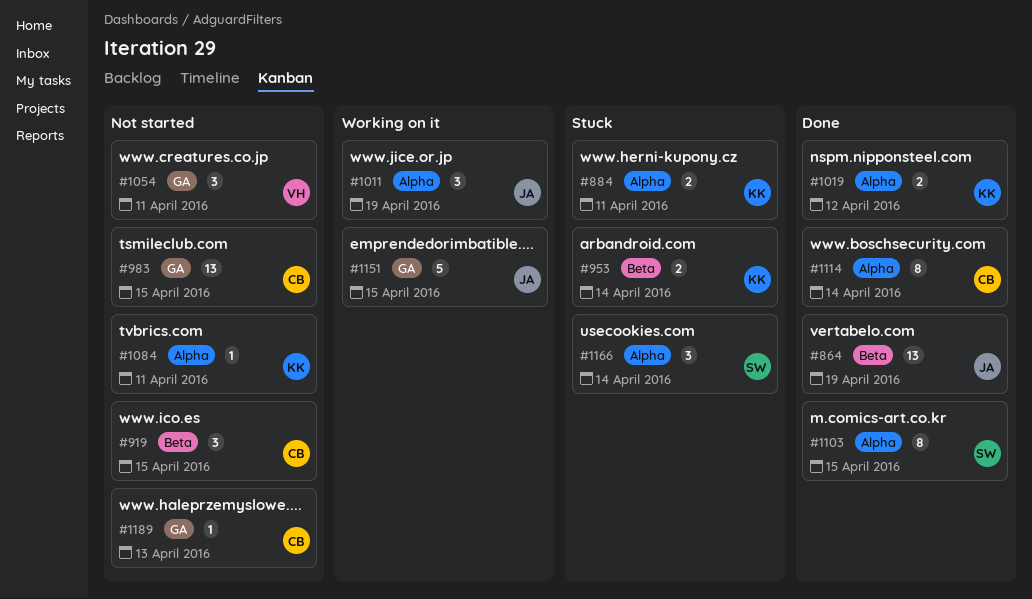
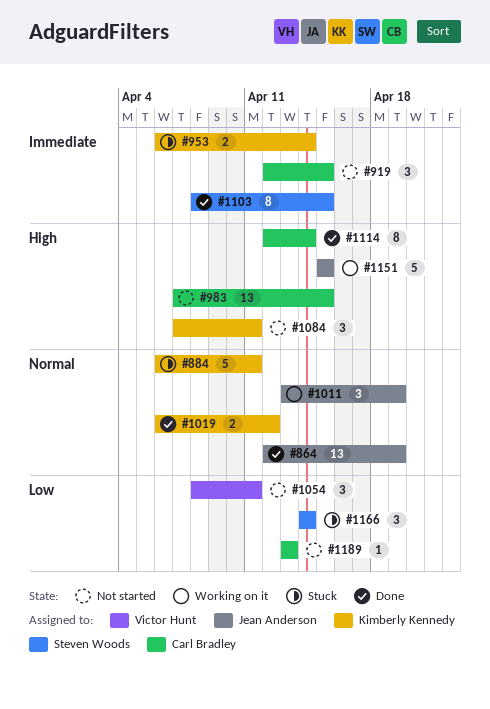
#884, estimate: 2 -> 5
#1084, estimate: 1 -> 3

